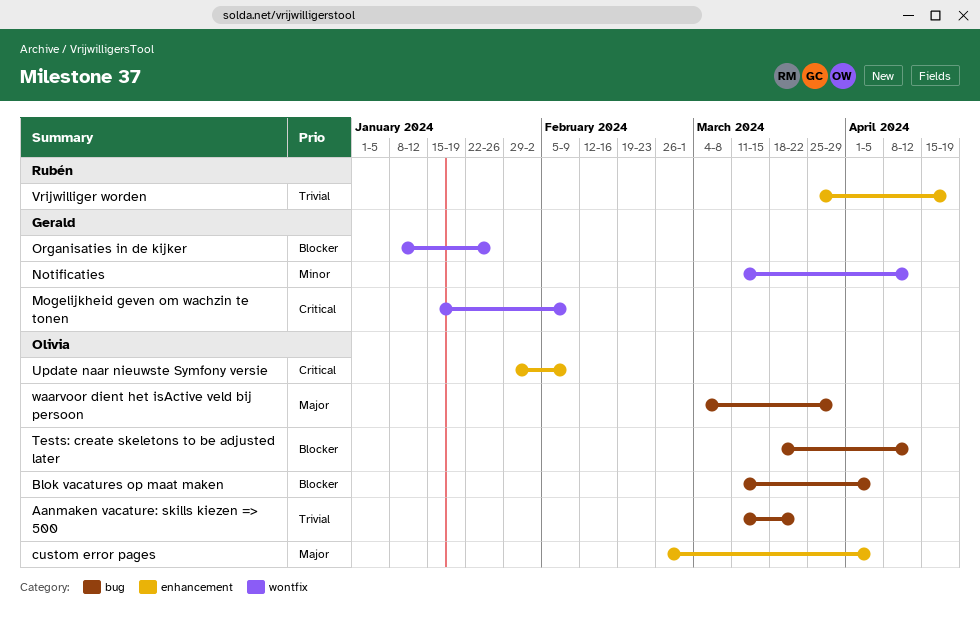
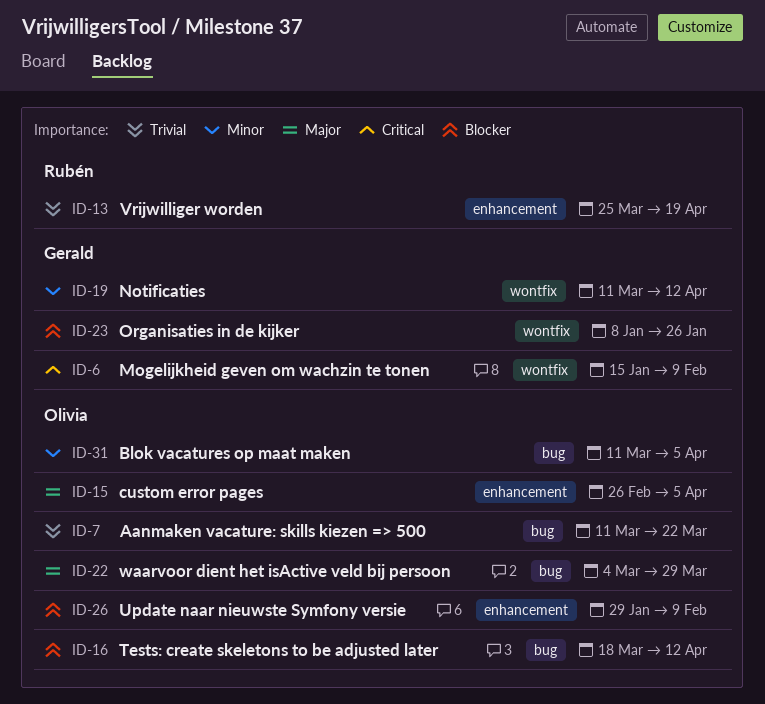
Blok vacatures op maat maken, priority: Blocker -> Minor
Update naar nieuwste Symfony versie, priority: Critical -> Blocker

